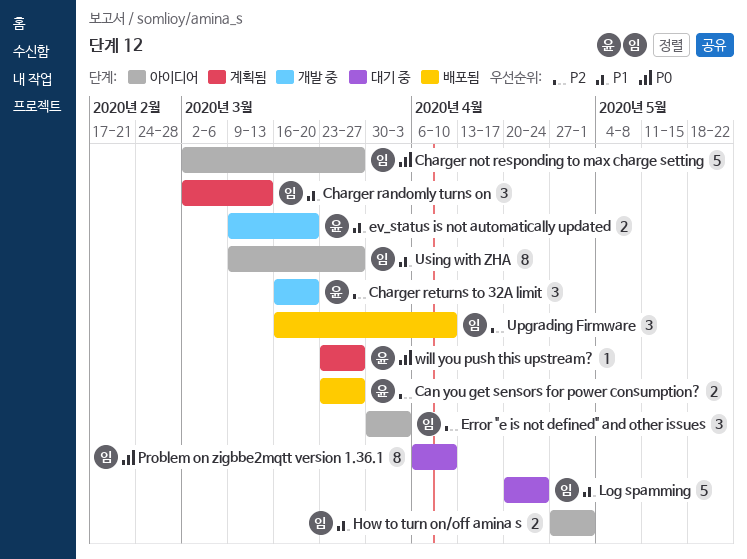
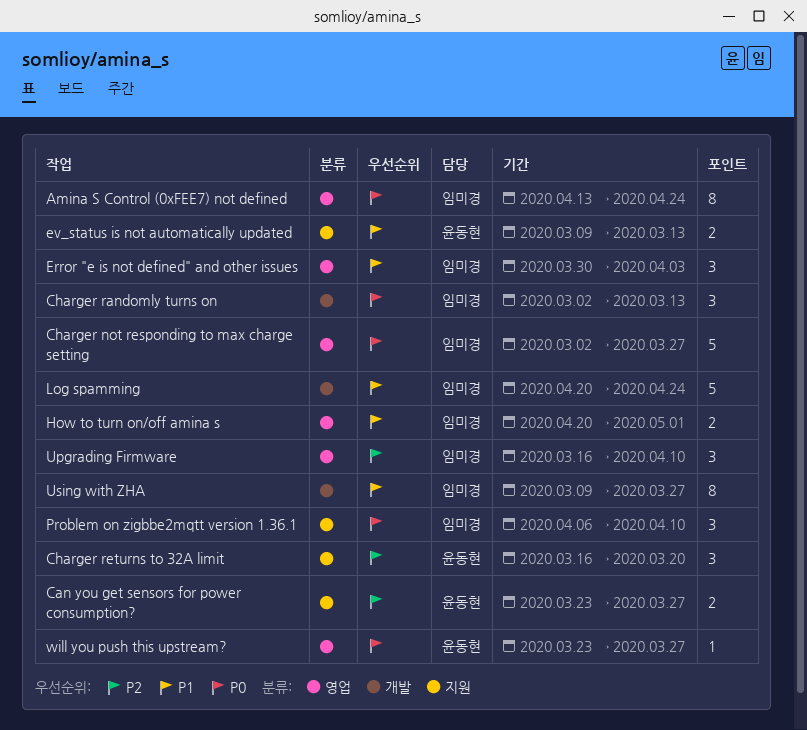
Amina S Control (0xFEE7) not defined: none -> present
Charger randomly turns on, priority: P1 -> P0
Error "e is not defined" and other issues, priority: P2 -> P1
ev_status is not automatically updated, due: Mar 20 -> Mar 13
How to turn on/off amina s, start: Apr 27 -> Apr 20
Problem on zigbbe2mqtt version 1.36.1, estimate: 8 -> 3

